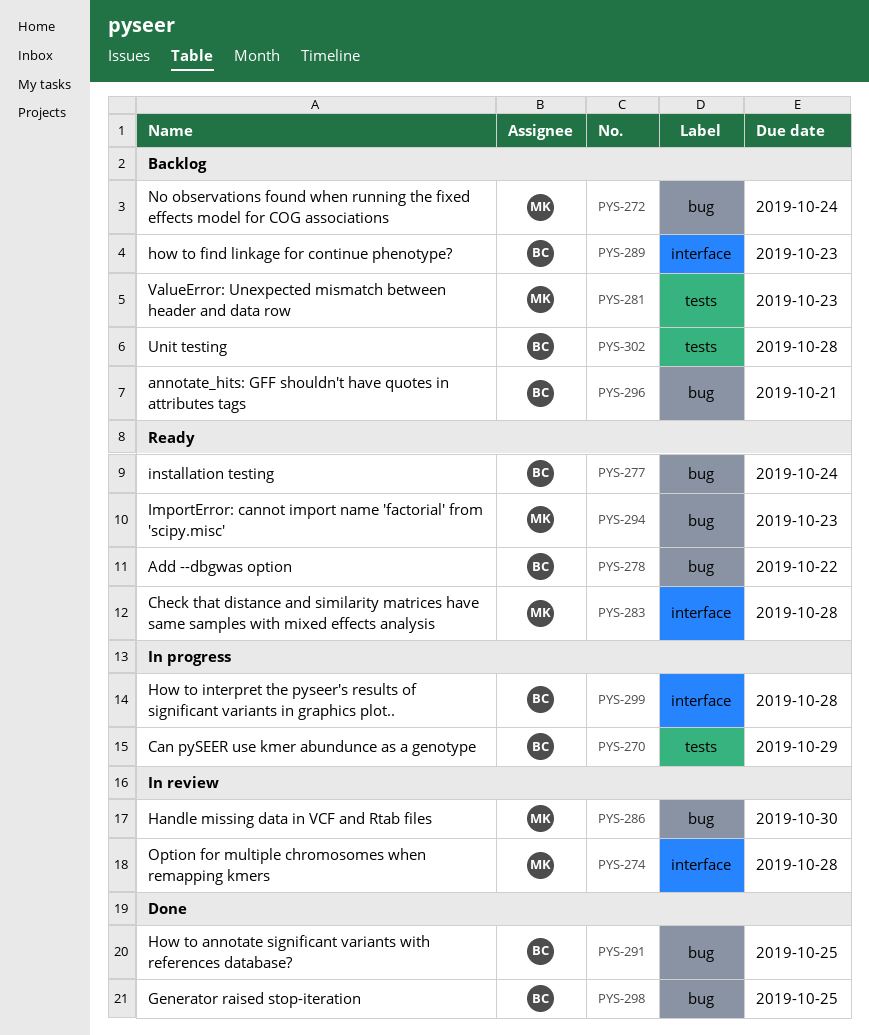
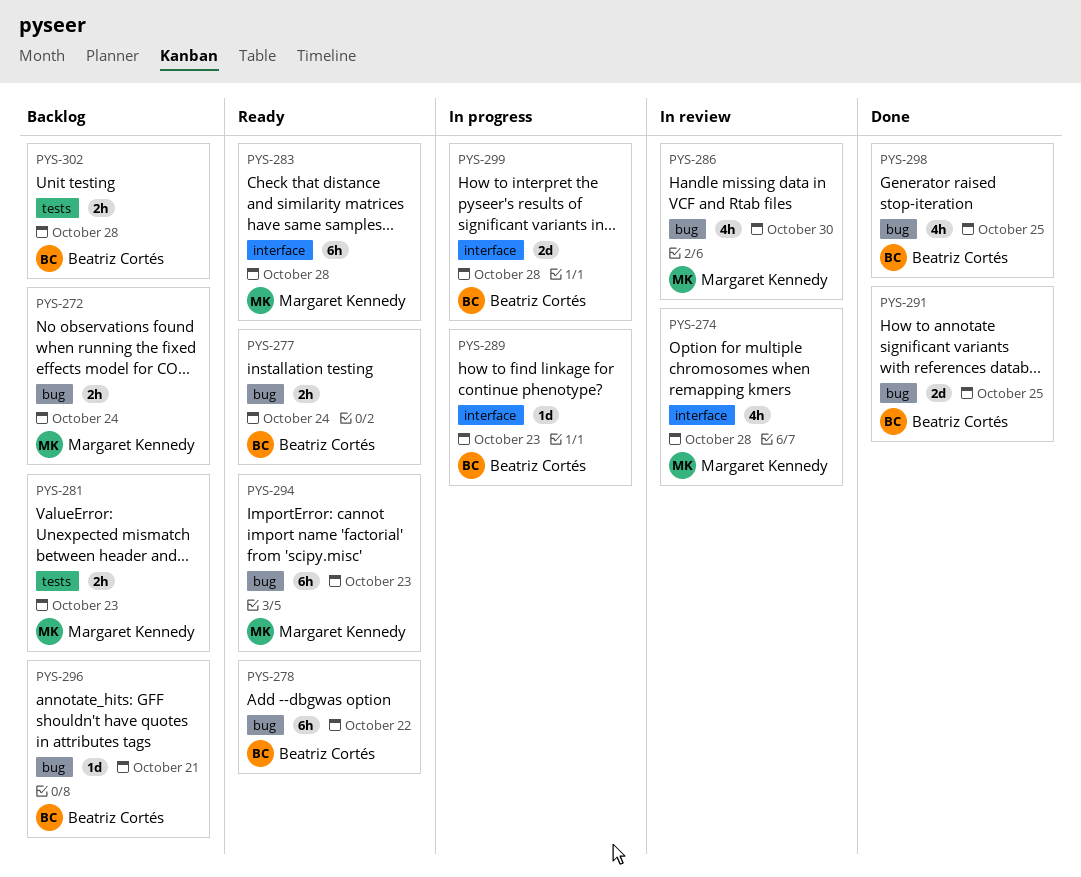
PYS-270: present -> none
PYS-289, status: Backlog -> In progress

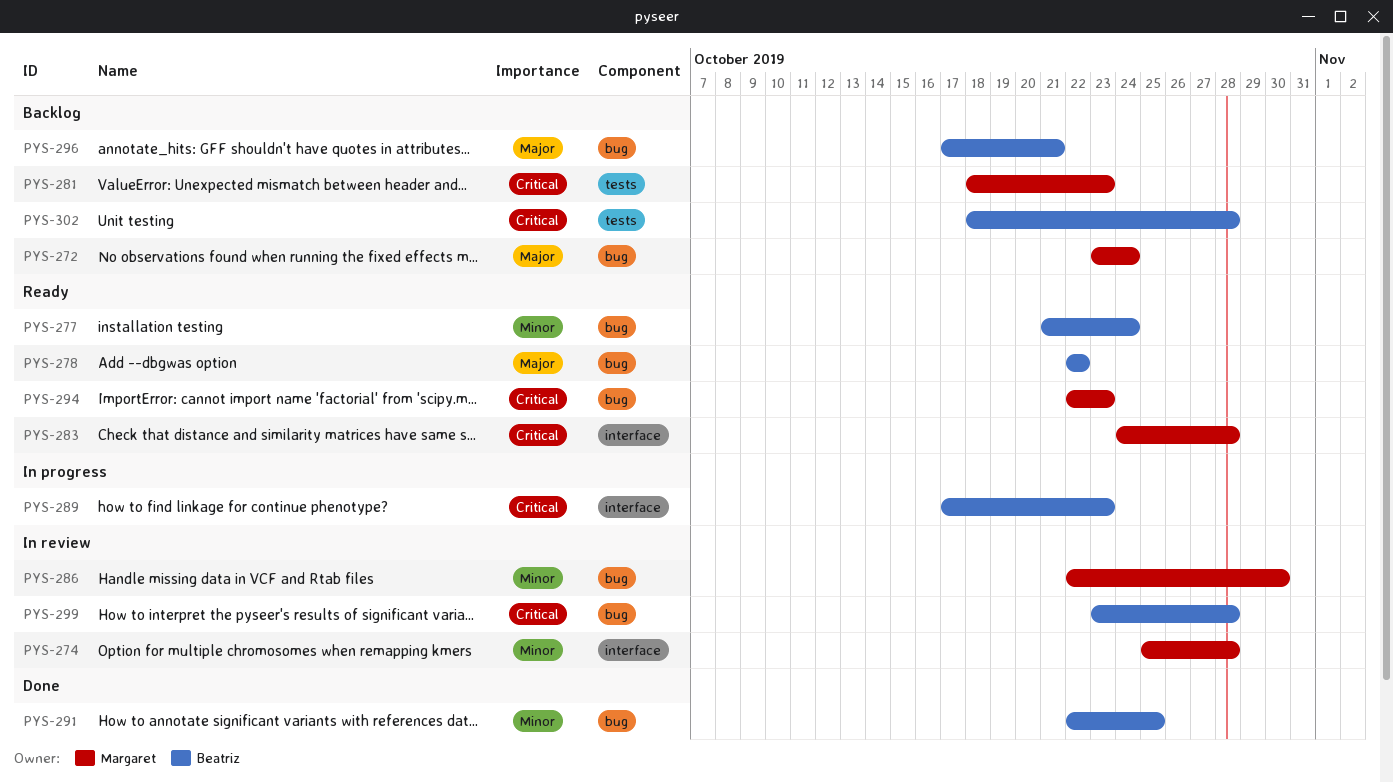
PYS-298: present -> none
PYS-299, status: In progress -> In review
PYS-299, label: interface -> bug

